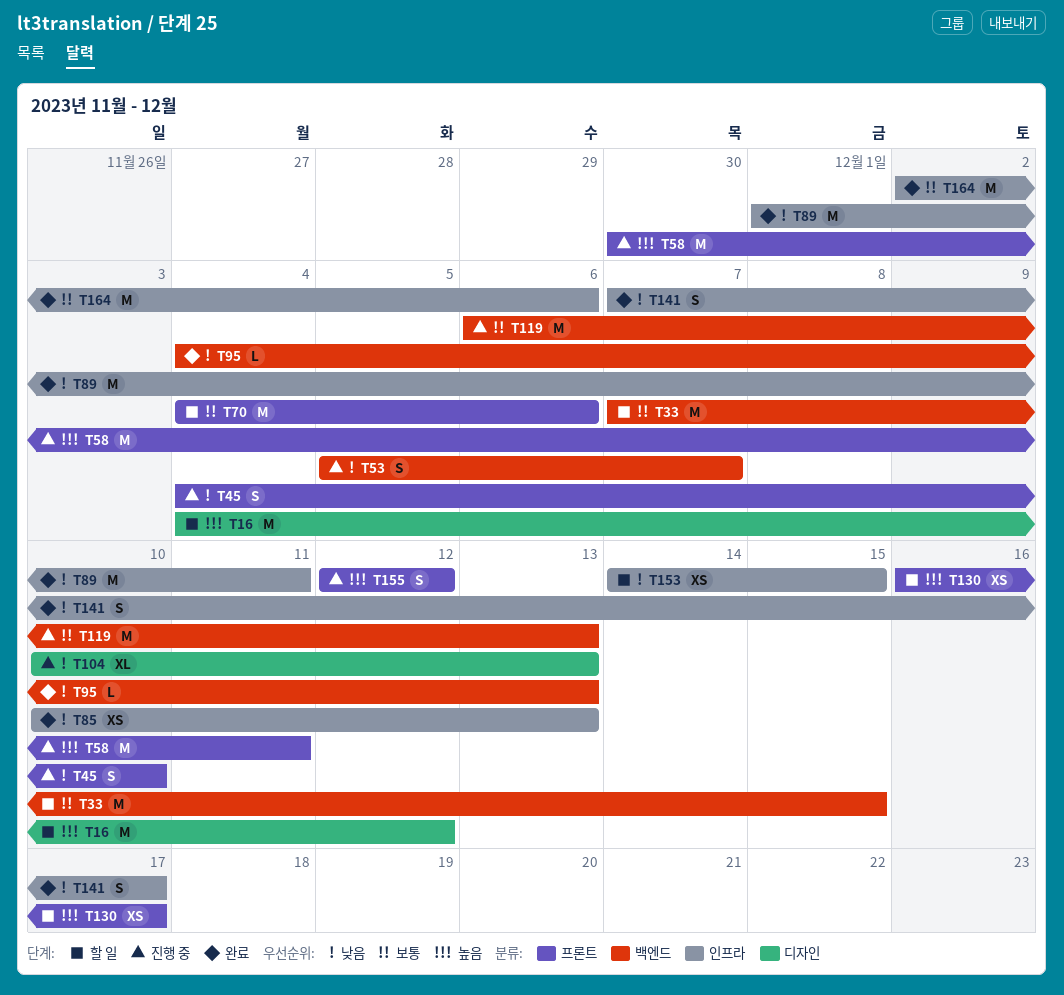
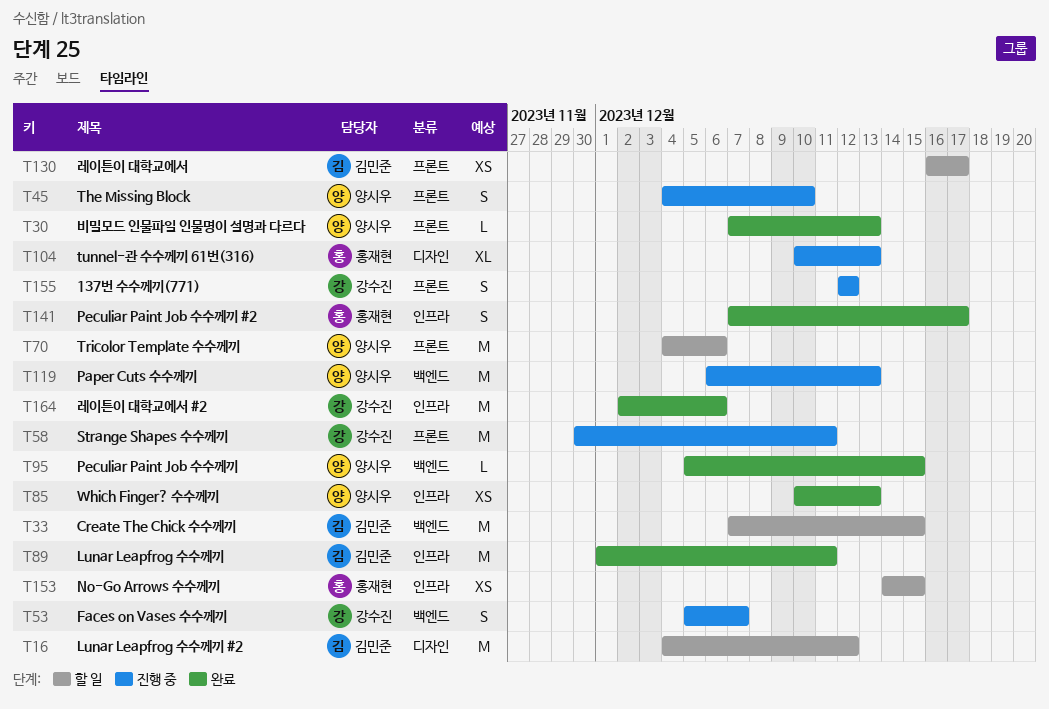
T30: none -> present
T95, start: Dec 4 -> Dec 5
T95, due: Dec 13 -> Dec 15

